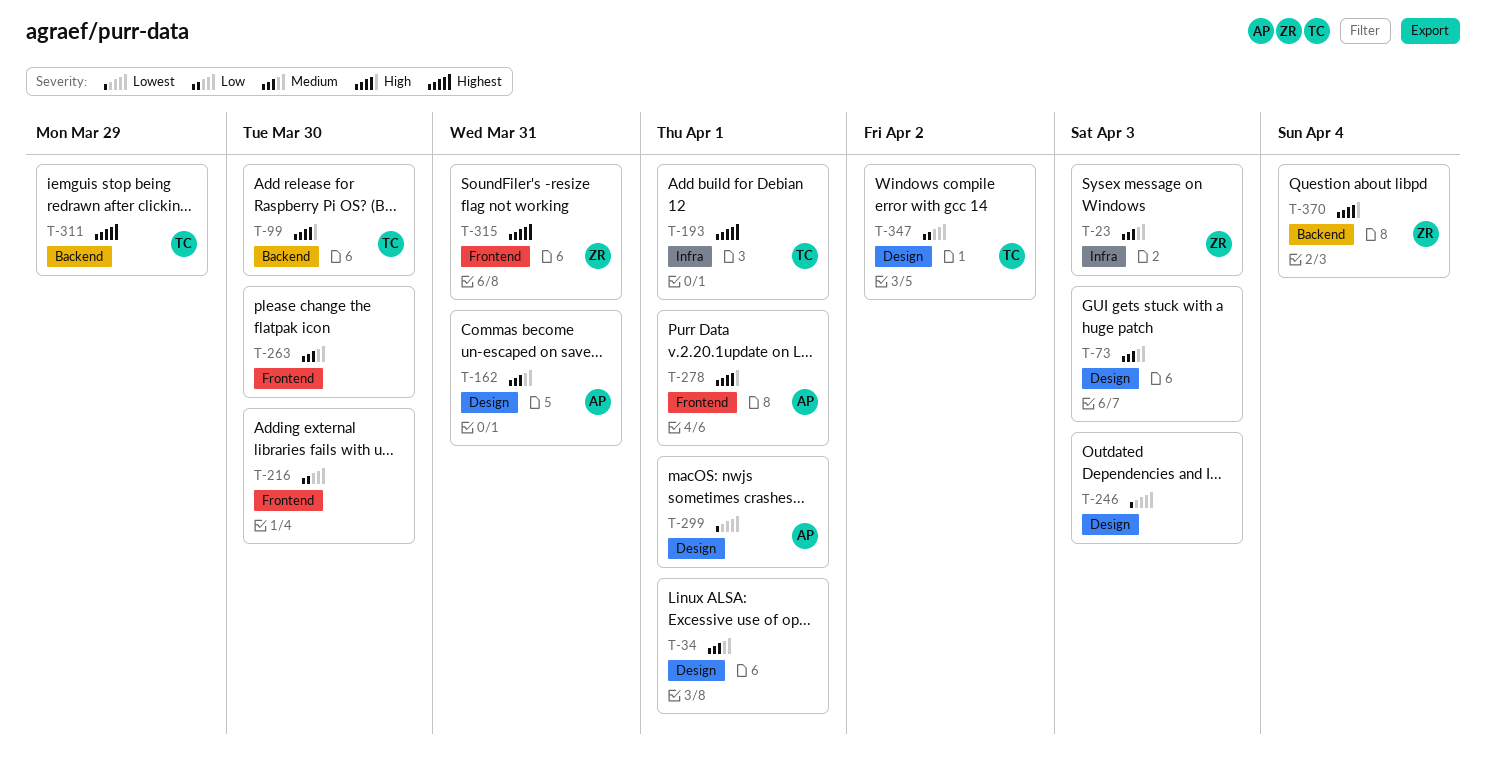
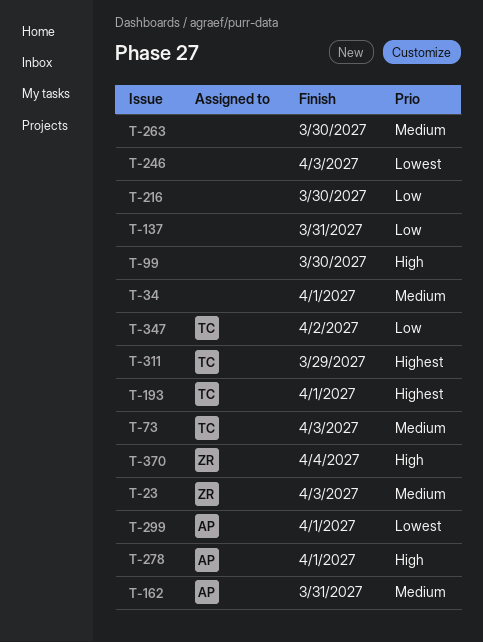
T-73, owner: none -> TC
T-99, owner: TC -> none
T-137: none -> present
T-315: present -> none

